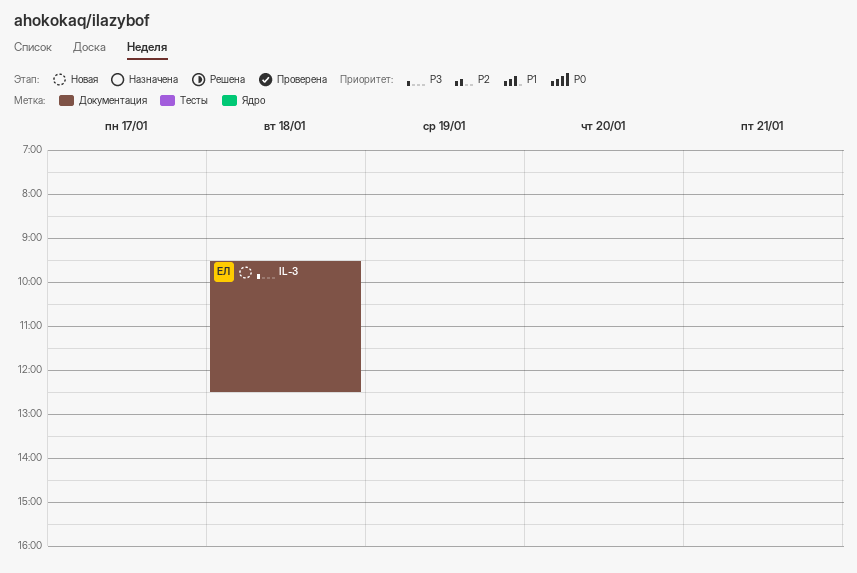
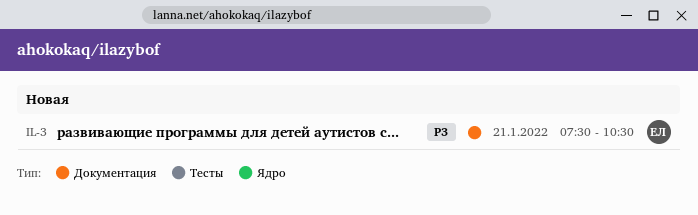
IL-3, day: Jan 18 -> Jan 21
IL-3, begins: 09:30 -> 07:30
IL-3, ends: 12:30 -> 10:30

